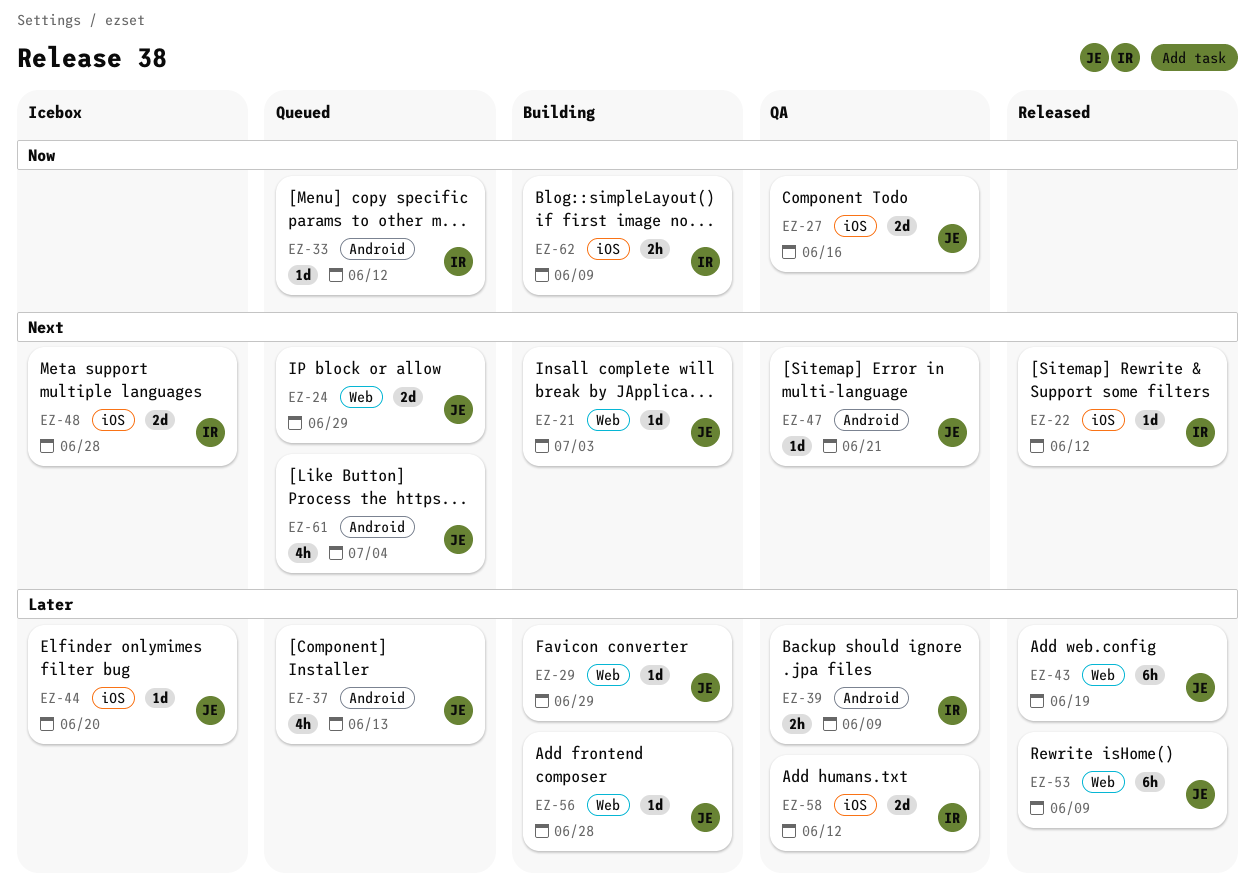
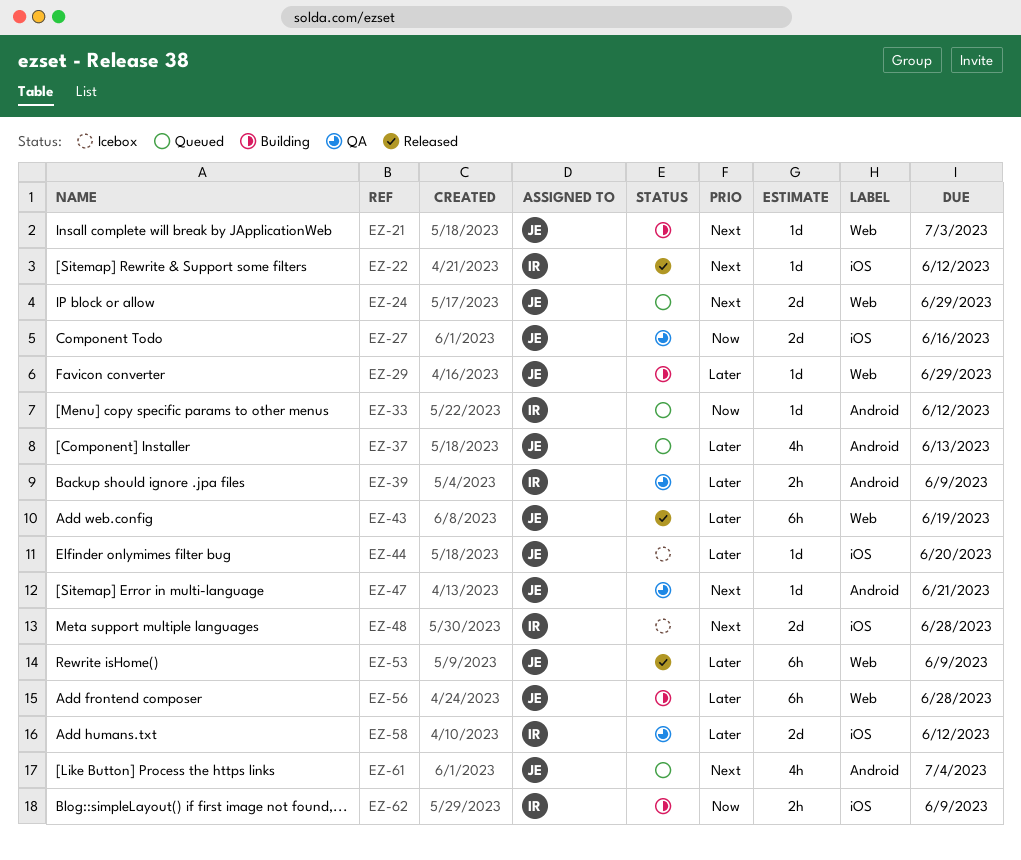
EZ-56, estimate: 1d -> 6h

